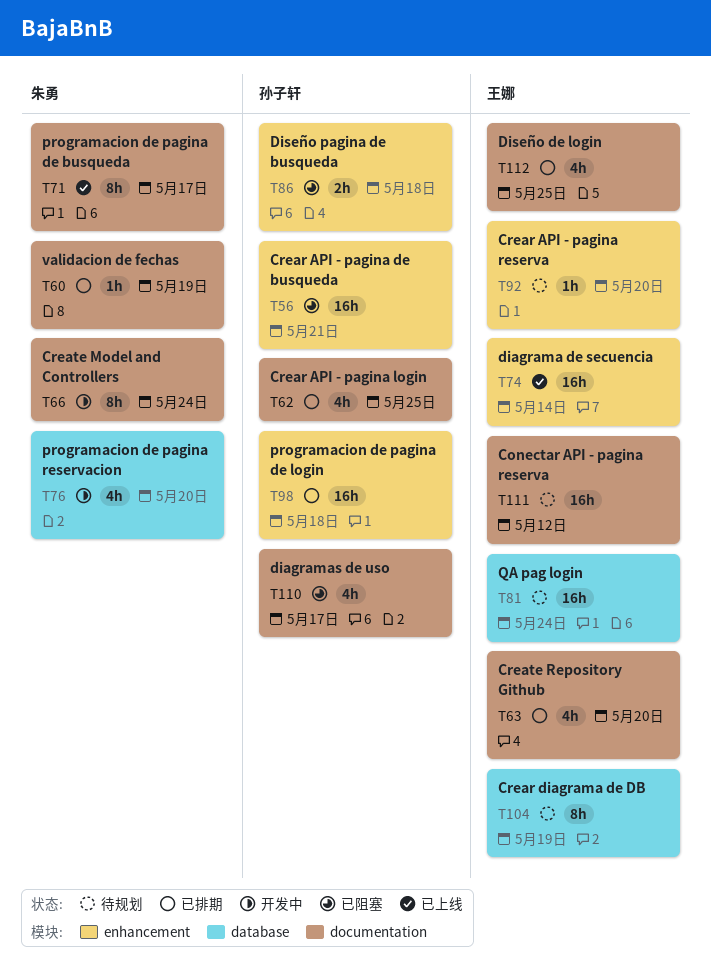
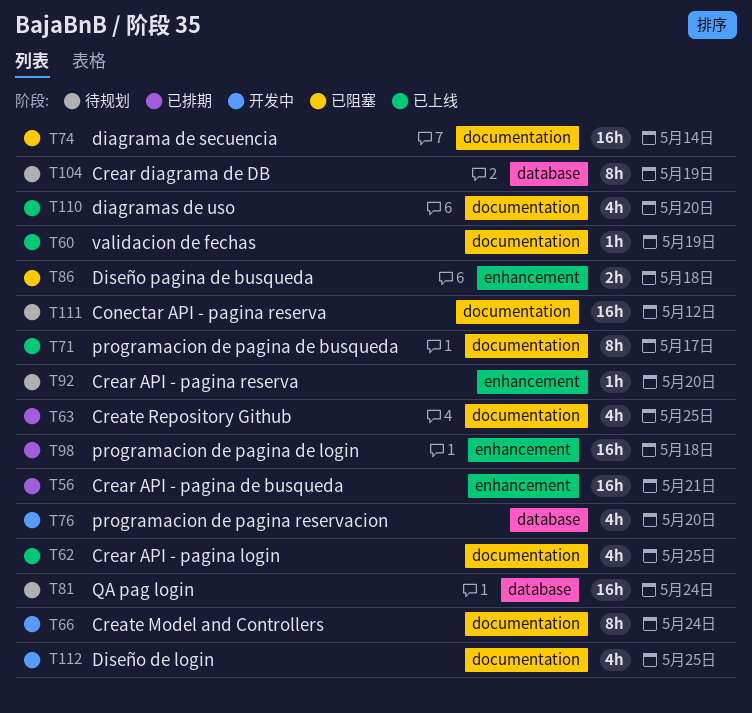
T56, status: 已阻塞 -> 已排期
T60, status: 已排期 -> 已上线
T62, status: 已排期 -> 已上线
T63, due: May 20 -> May 25
T74, status: 已上线 -> 已阻塞
T74, label: enhancement -> documentation
T110, status: 已阻塞 -> 已上线
T110, due: May 17 -> May 20
T112, status: 已排期 -> 开发中

